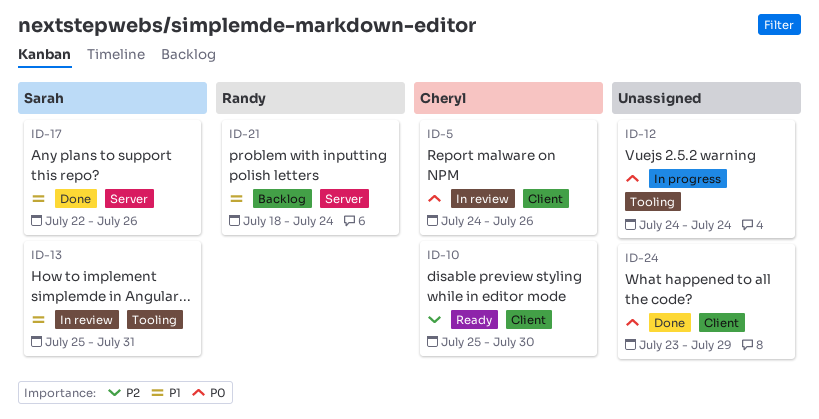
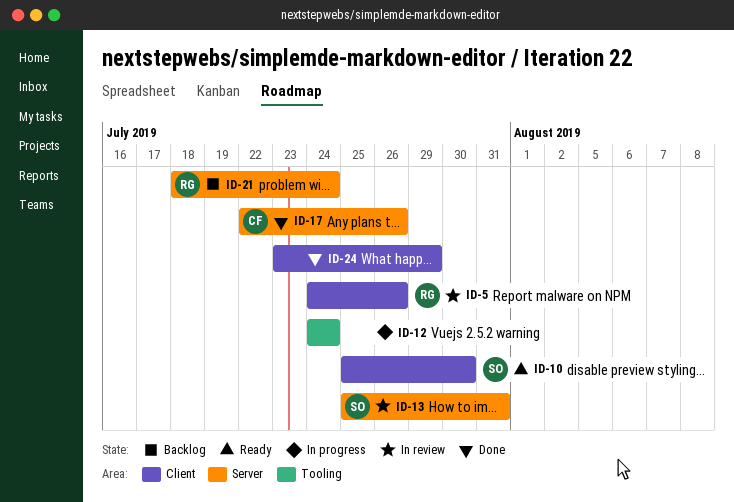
ID-5, owner: Cheryl -> Randy
ID-10, owner: Cheryl -> Sarah
ID-13, label: Tooling -> Server
ID-17, owner: Sarah -> Cheryl

